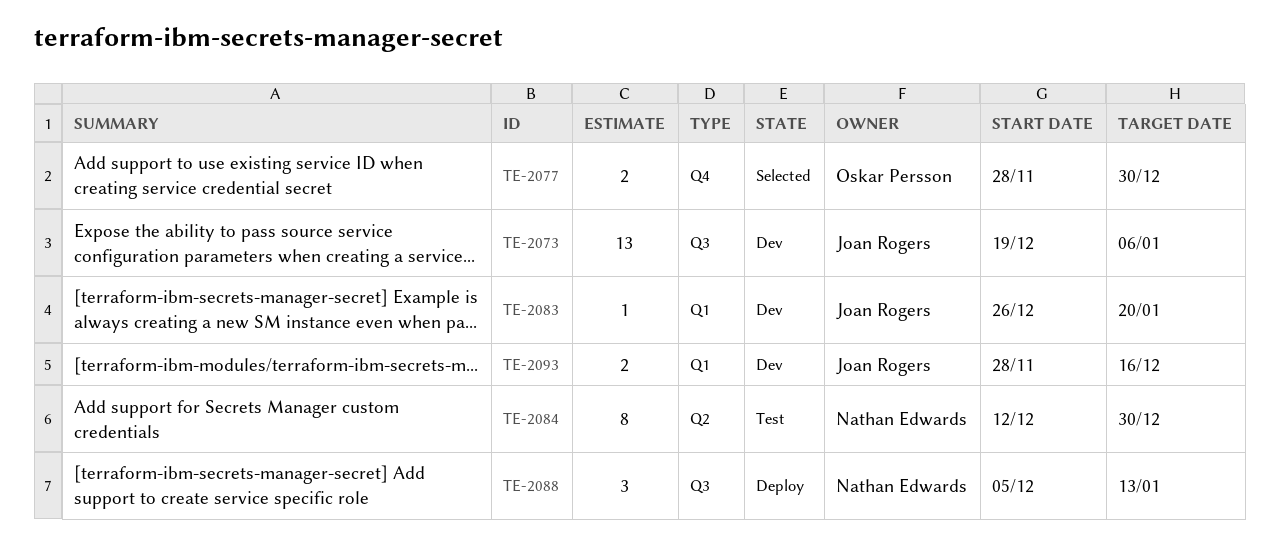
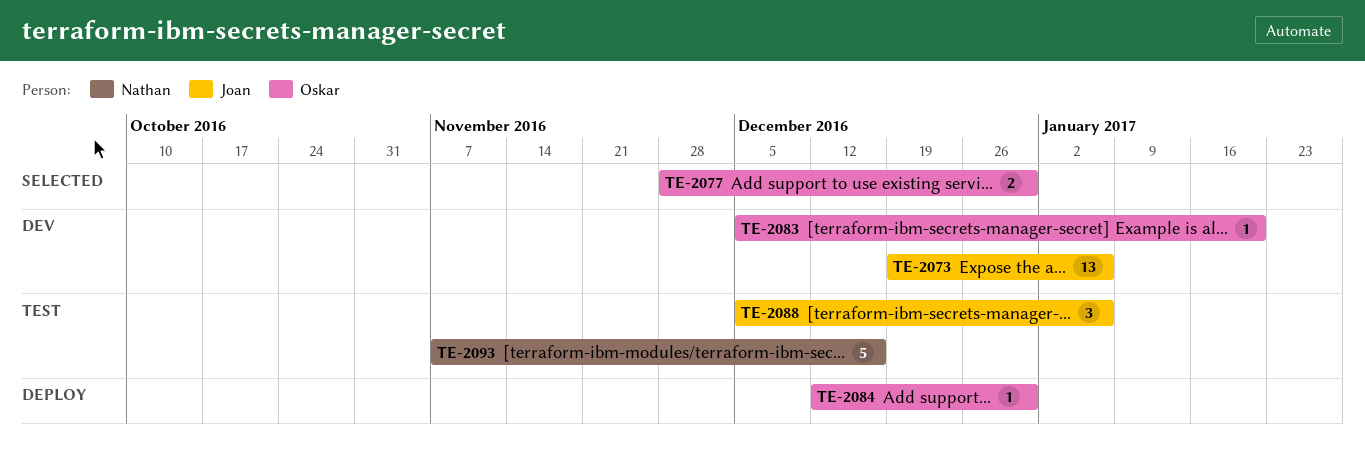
TE-2083, owner: Joan Rogers -> Oskar Persson
TE-2083, start: Dec 26 -> Dec 5
TE-2084, status: Test -> Deploy
TE-2084, owner: Nathan Edwards -> Oskar Persson
TE-2084, estimate: 8 -> 1
TE-2088, status: Deploy -> Test
TE-2088, owner: Nathan Edwards -> Joan Rogers
TE-2088, due: Jan 13 -> Jan 6
TE-2093, status: Dev -> Test
TE-2093, owner: Joan Rogers -> Nathan Edwards
TE-2093, estimate: 2 -> 5
TE-2093, start: Nov 28 -> Nov 7

